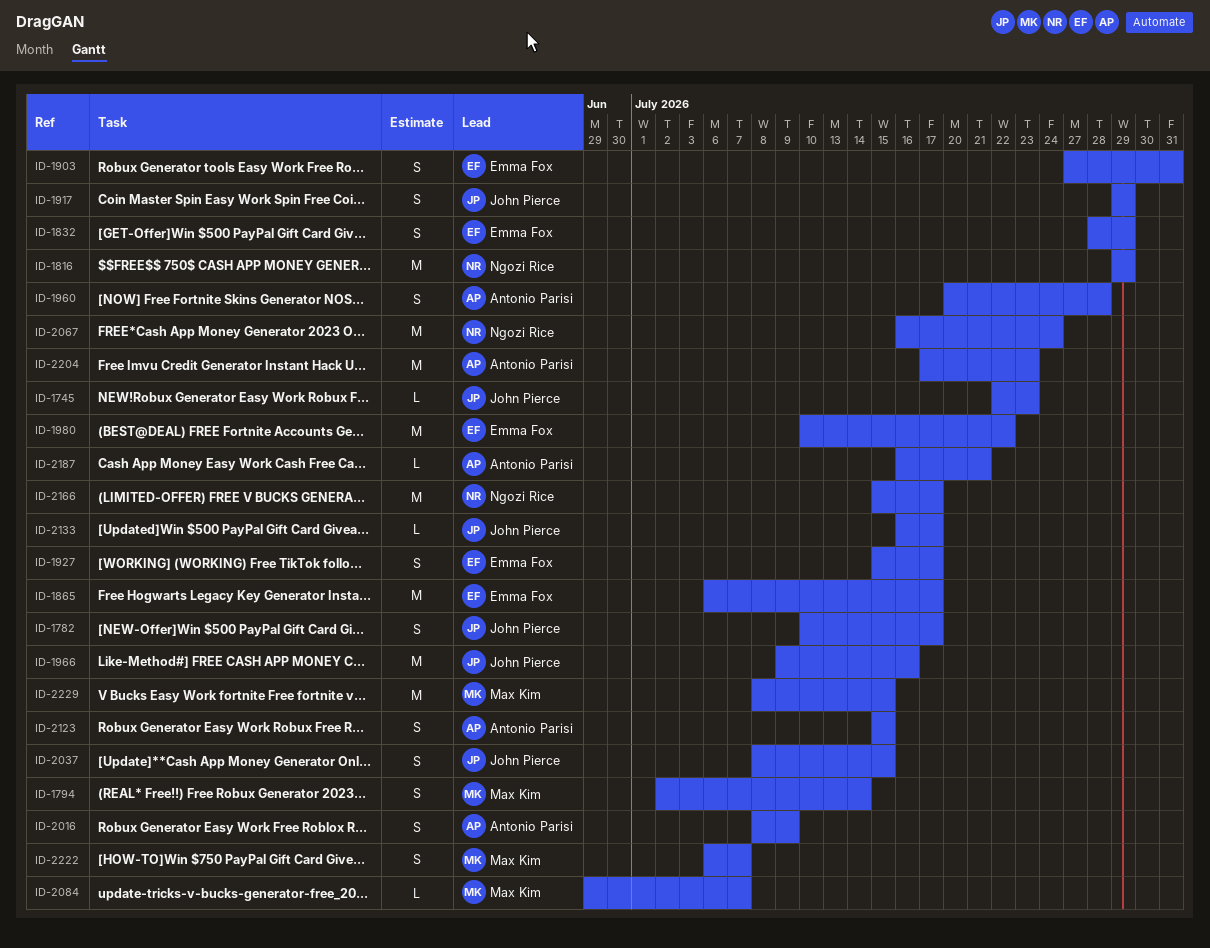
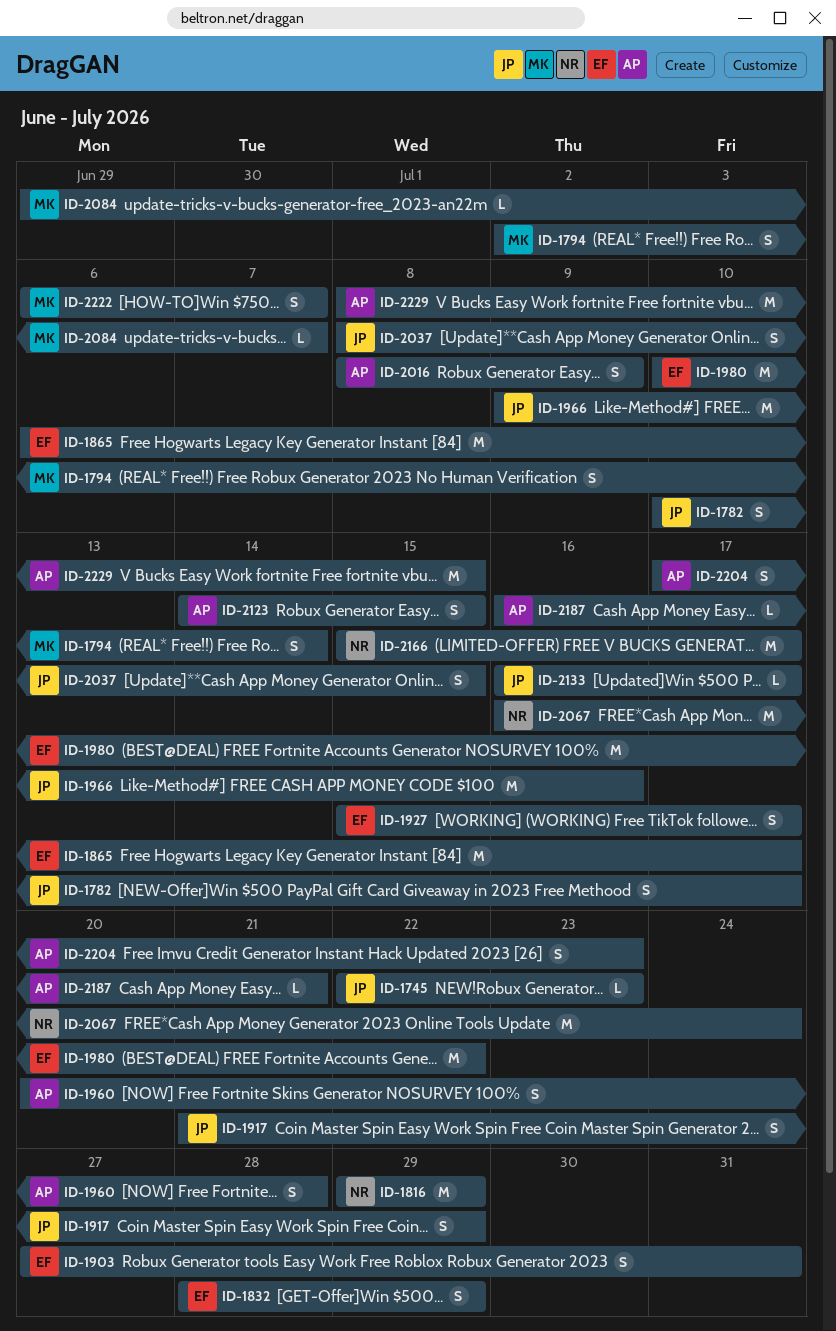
ID-1917, start: Jul 29 -> Jul 21
ID-2123, start: Jul 15 -> Jul 14
ID-2204, estimate: M -> S
ID-2229, owner: Max Kim -> Antonio Parisi

